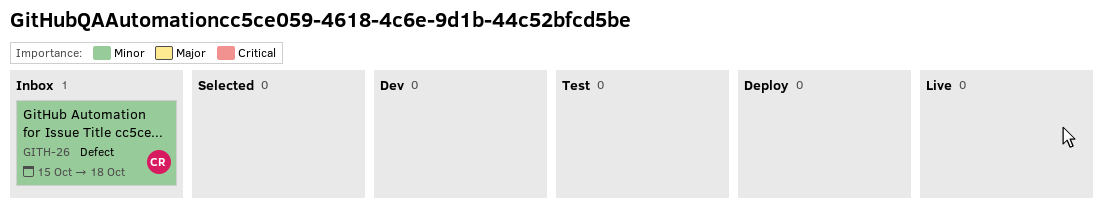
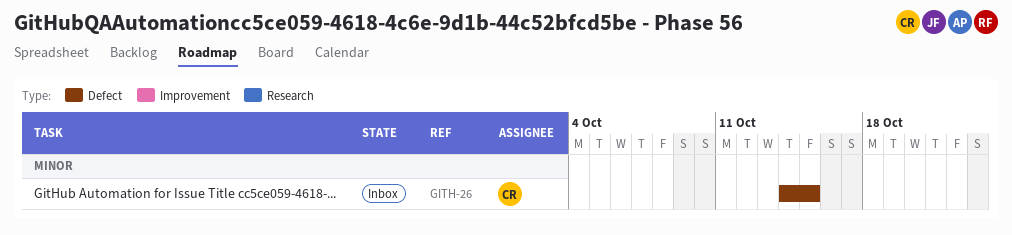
GITH-26, start: Oct 15 -> Oct 14
GITH-26, due: Oct 18 -> Oct 15

